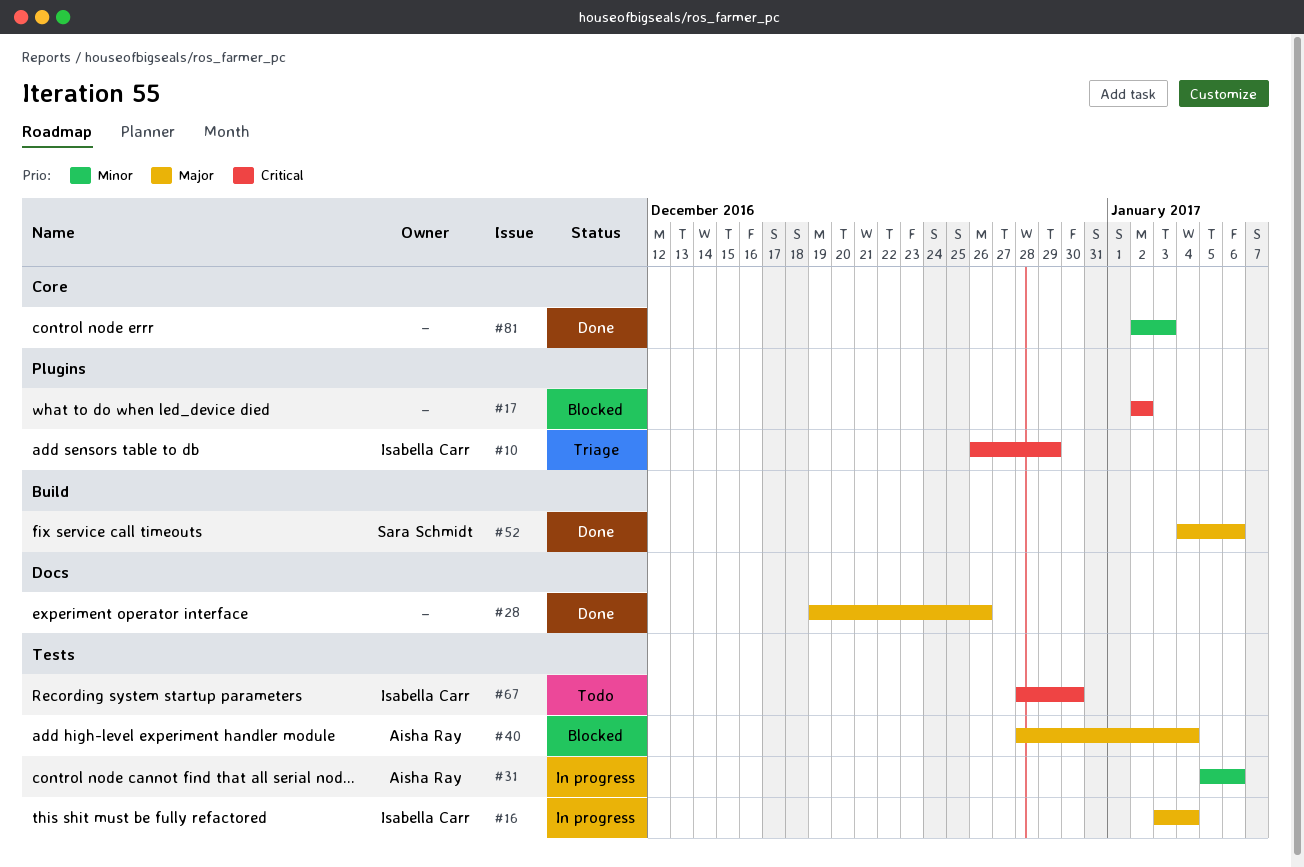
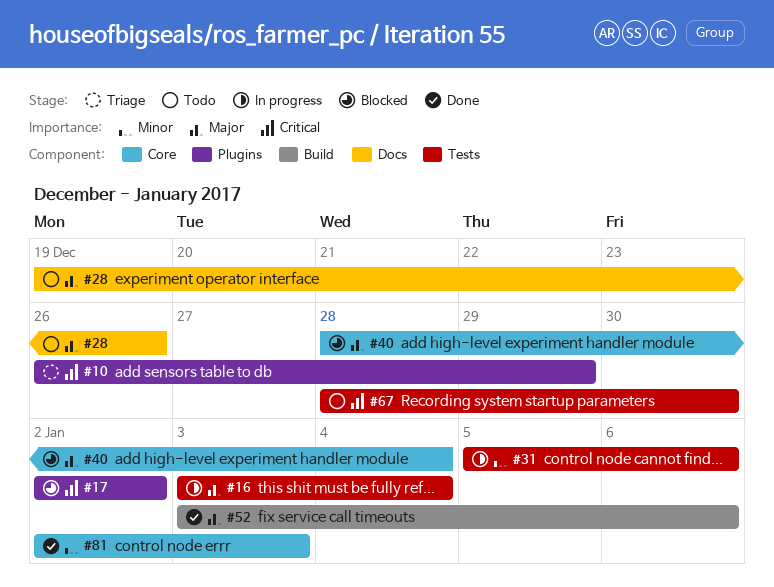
#28, status: Done -> Todo
#40, label: Tests -> Core
#52, start: Jan 4 -> Jan 3

